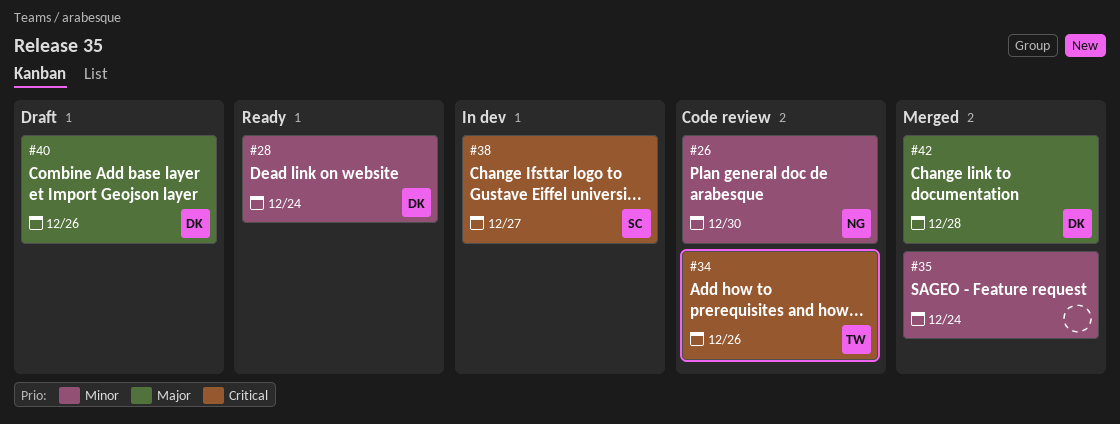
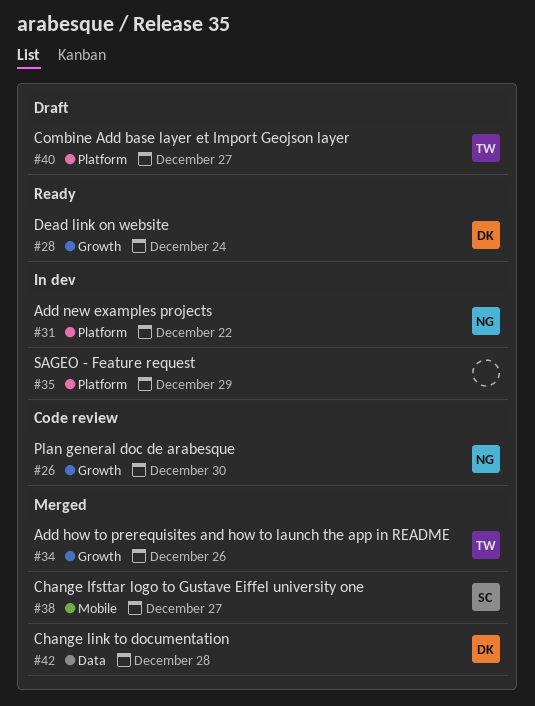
#31: none -> present
#34, status: Code review -> Merged
#35, status: Merged -> In dev
#35, due: Dec 24 -> Dec 29
#38, status: In dev -> Merged
#40, owner: DK -> TW
#40, due: Dec 26 -> Dec 27

